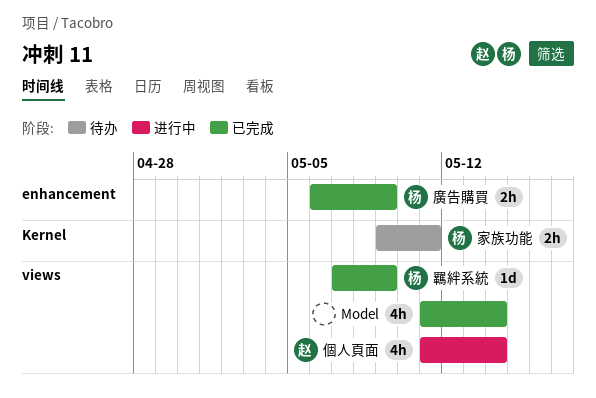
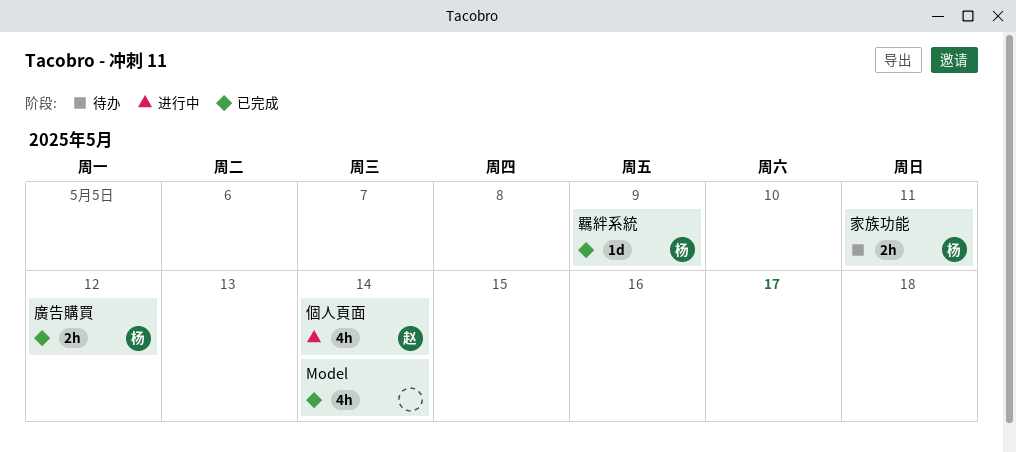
廣告購買, due: May 9 -> May 12

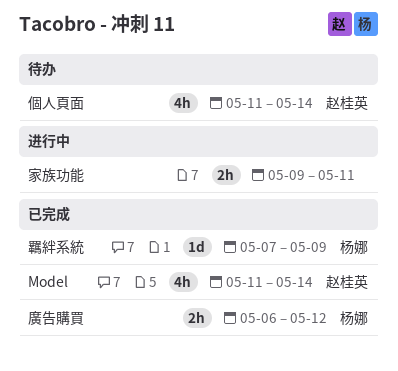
Model, owner: none -> 赵桂英
個人頁面, status: 进行中 -> 待办
家族功能, status: 待办 -> 进行中
家族功能, owner: 杨娜 -> none

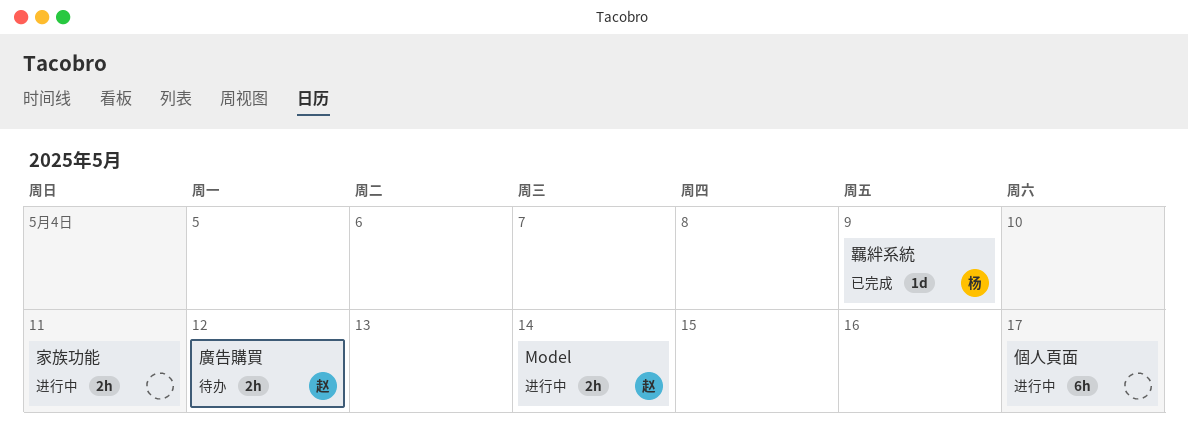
Model, status: 已完成 -> 进行中
Model, estimate: 4h -> 2h
個人頁面, status: 待办 -> 进行中
個人頁面, owner: 赵桂英 -> none
個人頁面, estimate: 4h -> 6h
個人頁面, due: May 14 -> May 17
廣告購買, status: 已完成 -> 待办
廣告購買, owner: 杨娜 -> 赵桂英

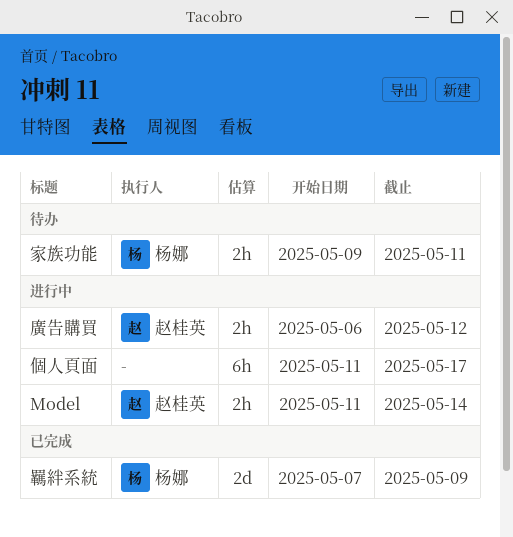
家族功能, status: 进行中 -> 待办
家族功能, owner: none -> 杨娜
廣告購買, status: 待办 -> 进行中
羈絆系統, estimate: 1d -> 2d

